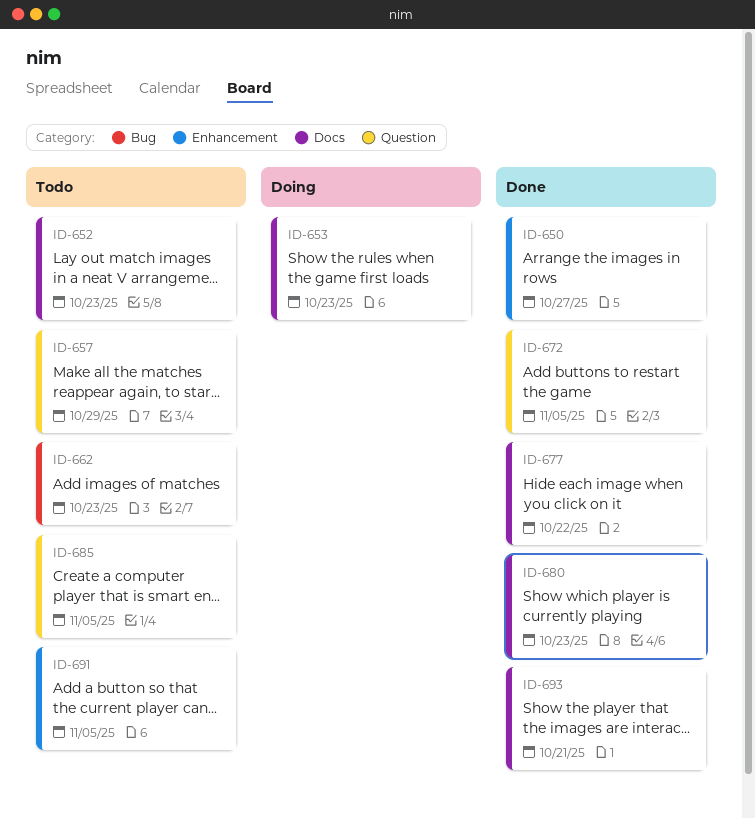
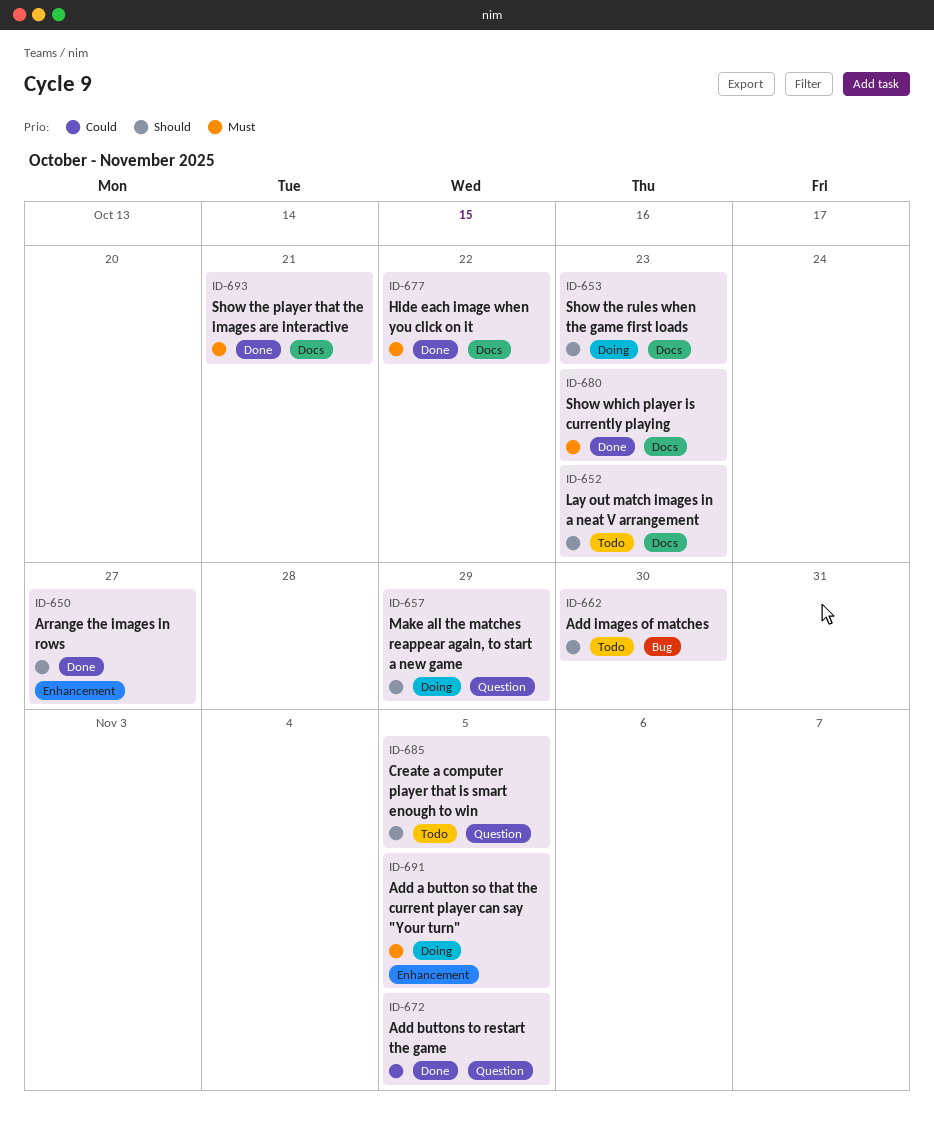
ID-657, status: Todo -> Doing
ID-662, due: Oct 23 -> Oct 30
ID-691, status: Todo -> Doing

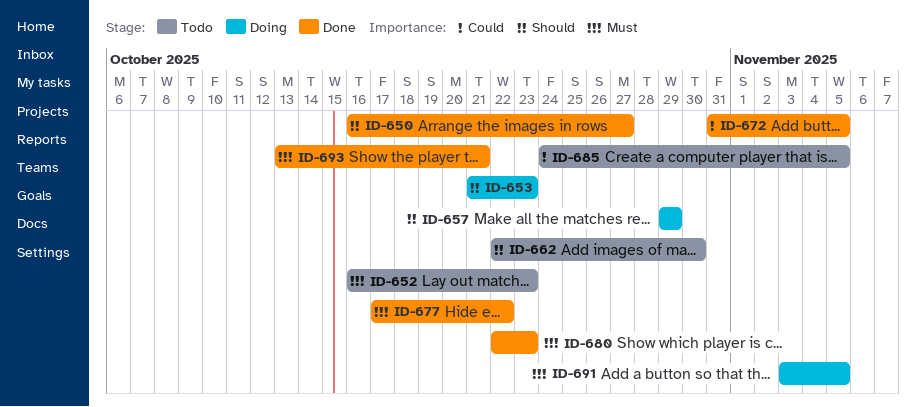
ID-652, priority: Should -> Must
ID-685, priority: Should -> Could

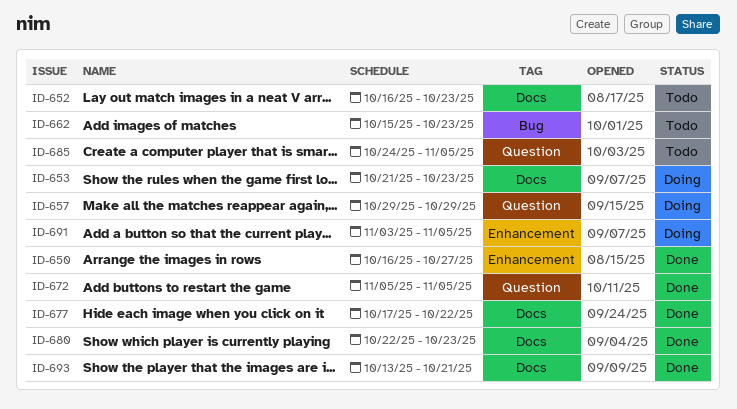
ID-662, start: Oct 22 -> Oct 15
ID-662, due: Oct 30 -> Oct 23
ID-672, start: Oct 31 -> Nov 5

